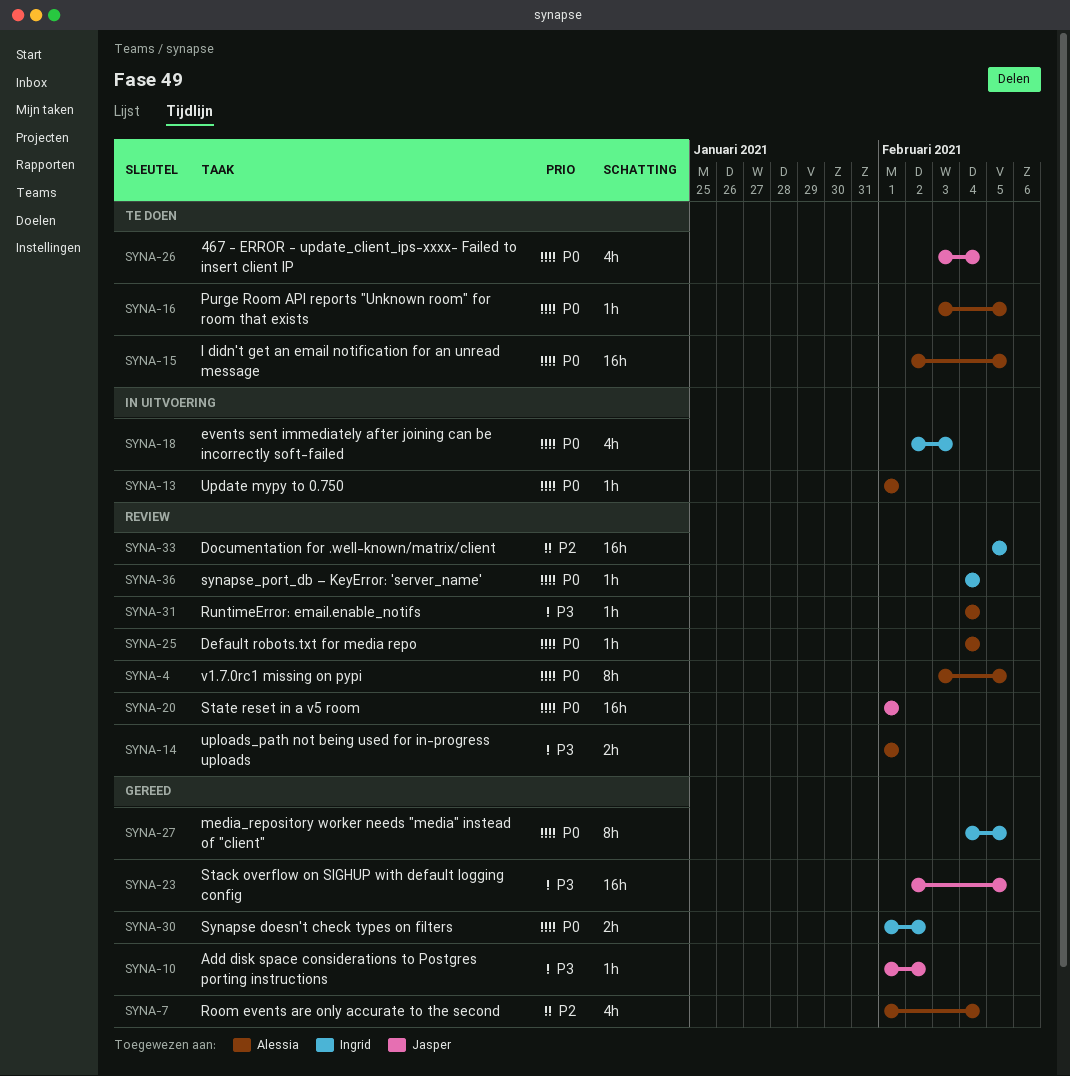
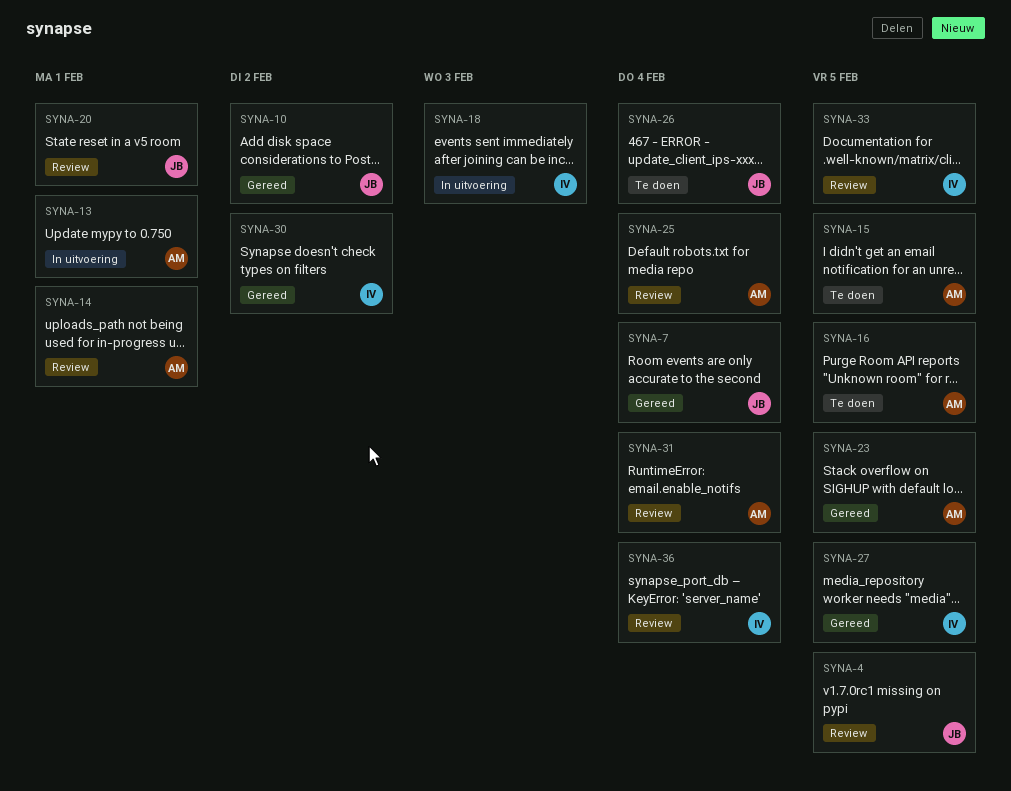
SYNA-4, owner: Alessia -> Jasper
SYNA-7, owner: Alessia -> Jasper
SYNA-23, owner: Jasper -> Alessia

